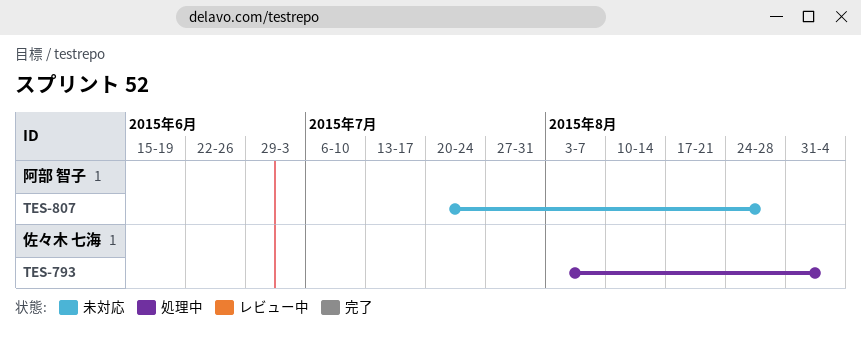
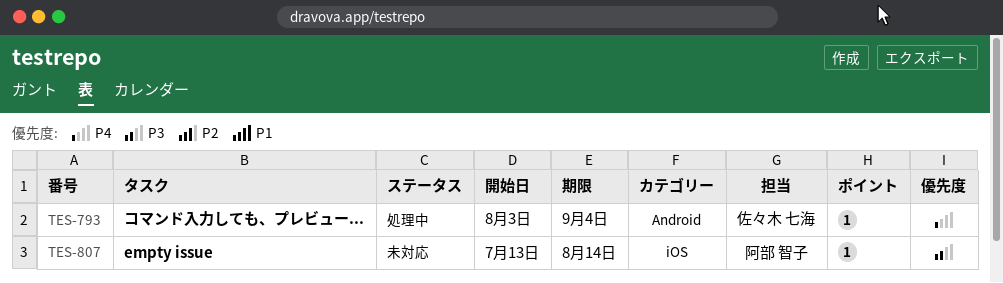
TES-807, start: Jul 20 -> Jul 13
TES-807, due: Aug 28 -> Aug 14

